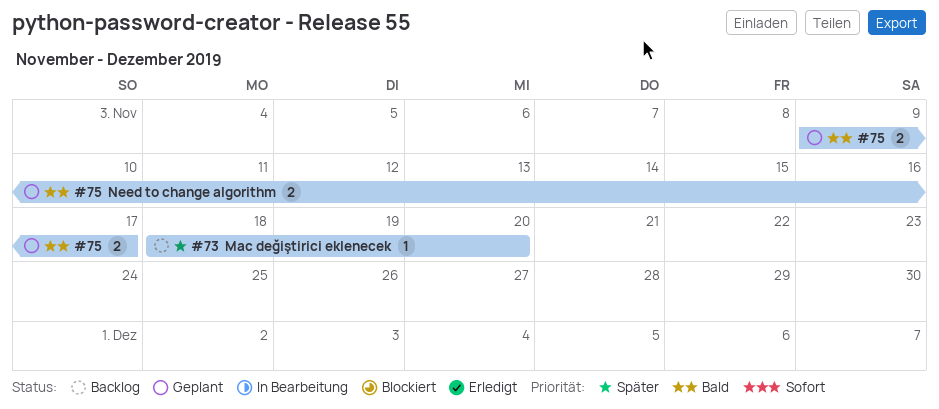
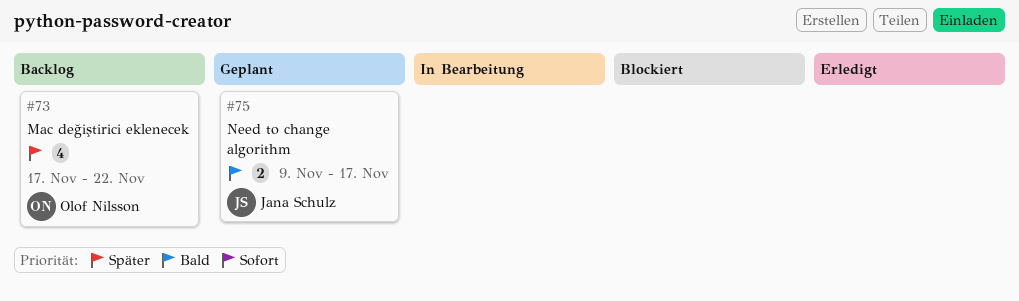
#73, estimate: 1 -> 4
#73, start: Nov 18 -> Nov 17
#73, due: Nov 20 -> Nov 22

